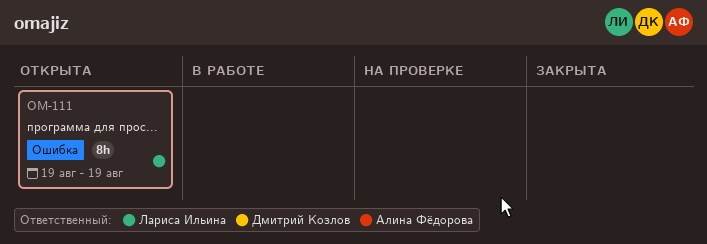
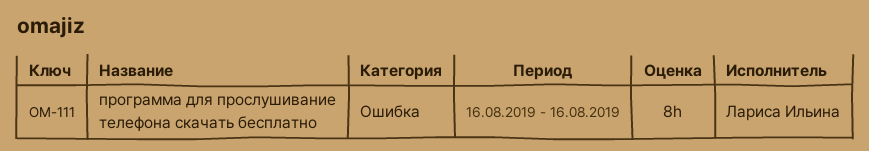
OM-111, start: Aug 19 -> Aug 16
OM-111, due: Aug 19 -> Aug 16

